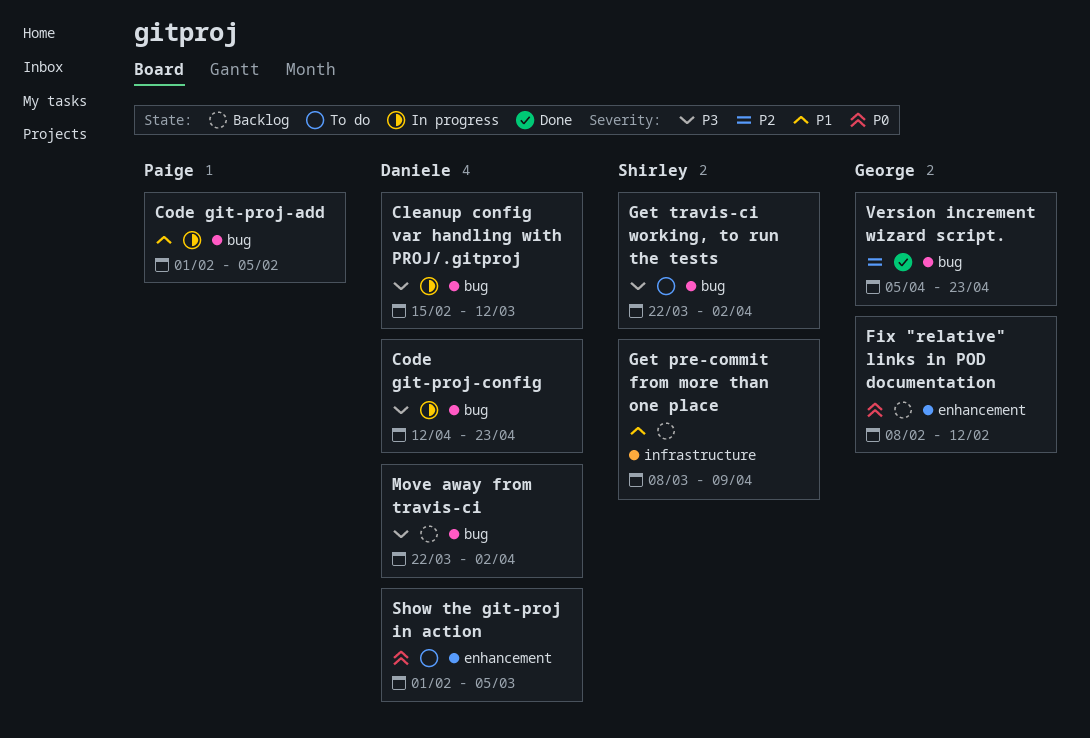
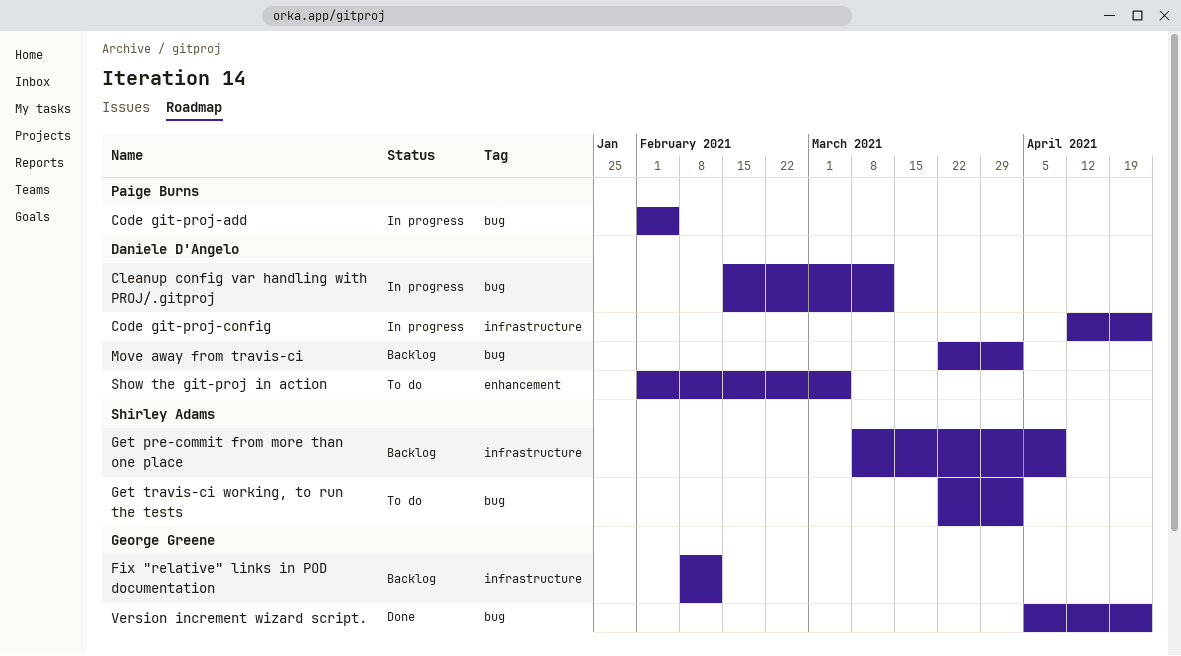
Code git-proj-config, label: bug -> infrastructure
Fix "relative" links in POD documentation, label: enhancement -> infrastructure

